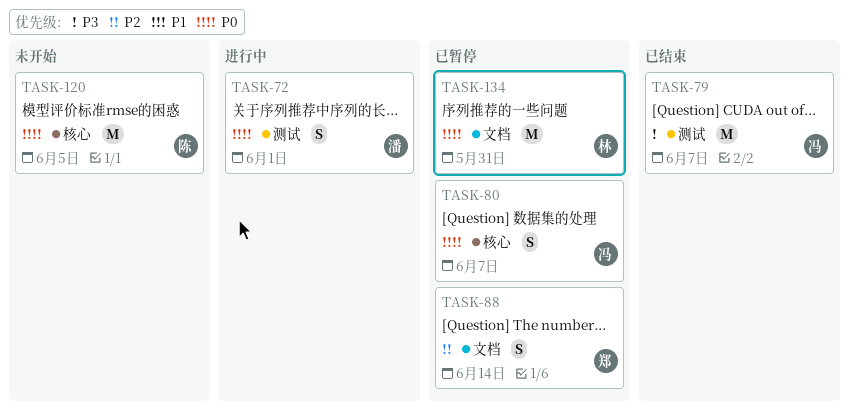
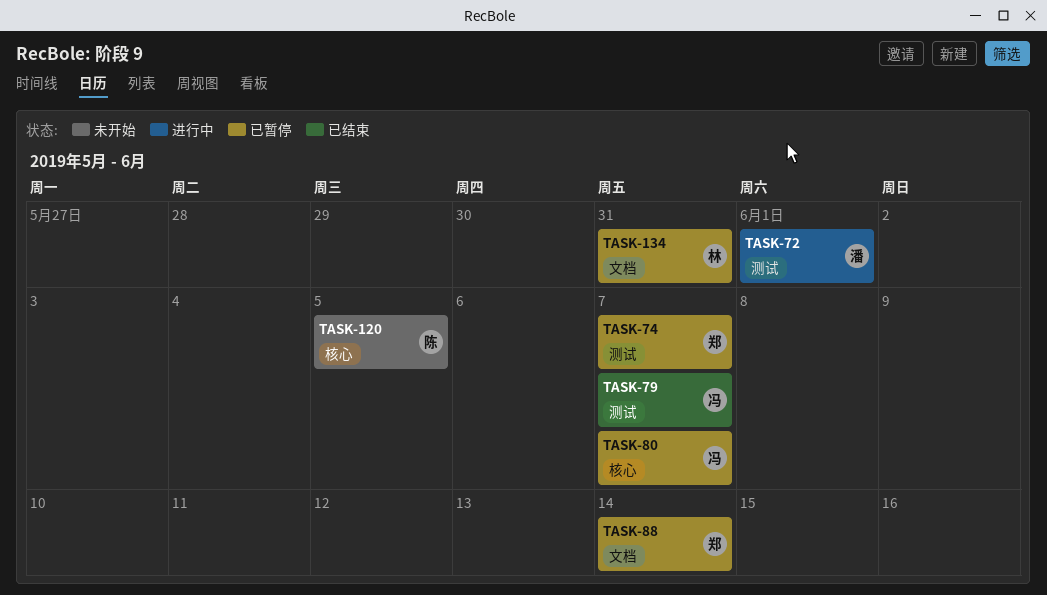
TASK-74: none -> present

